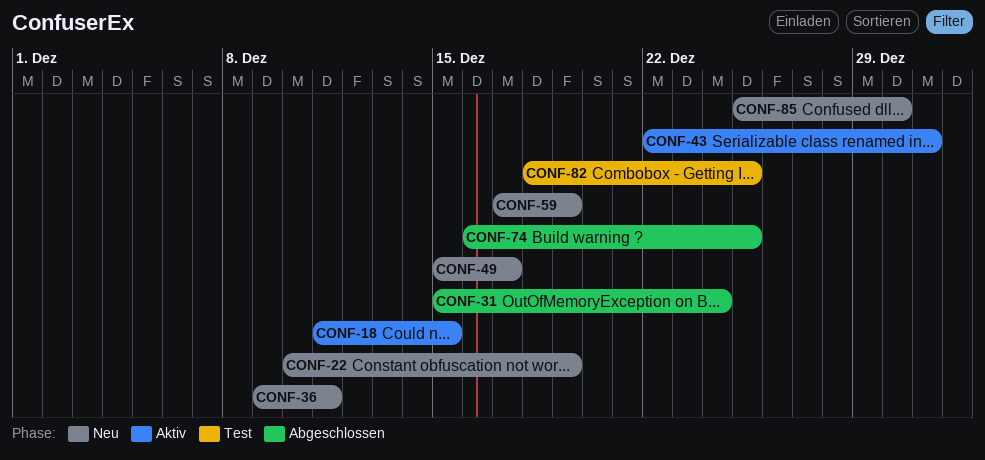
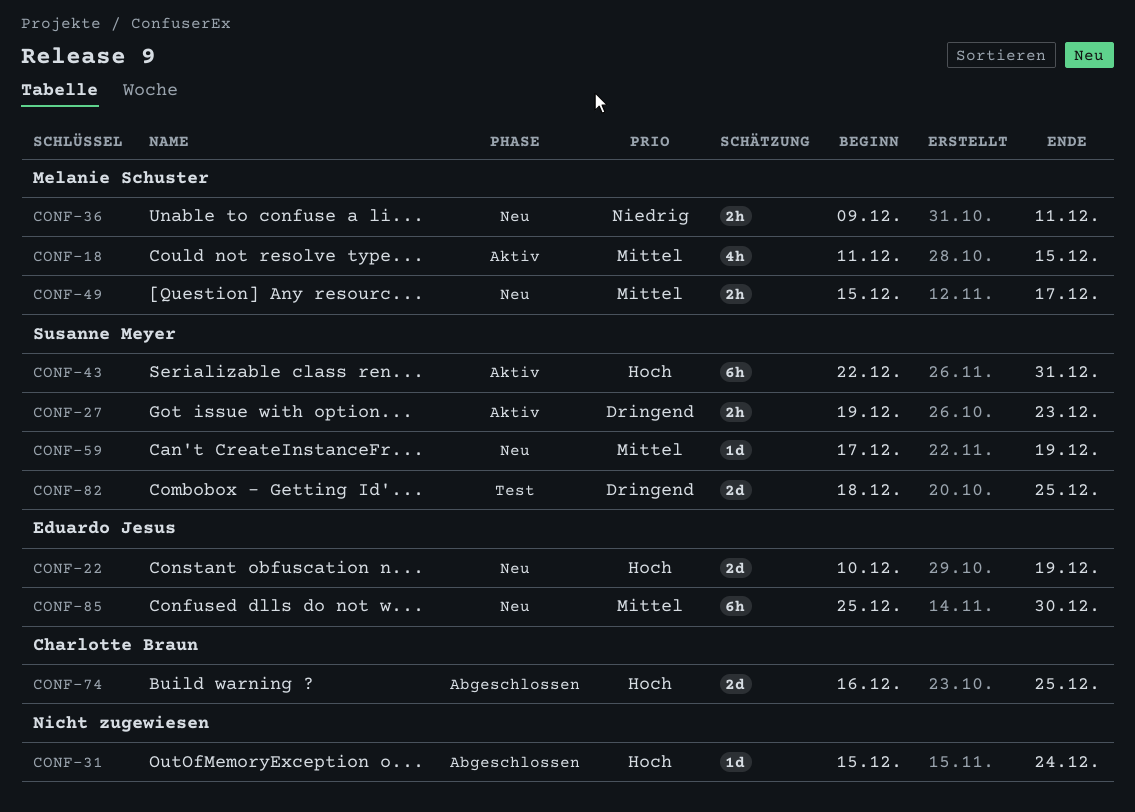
CONF-27: none -> present

